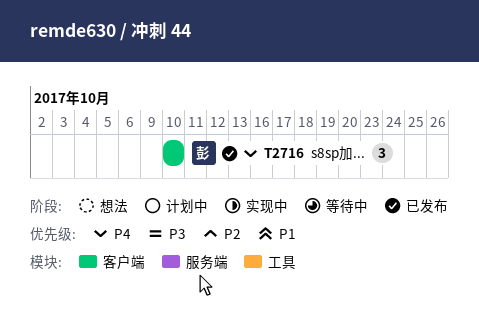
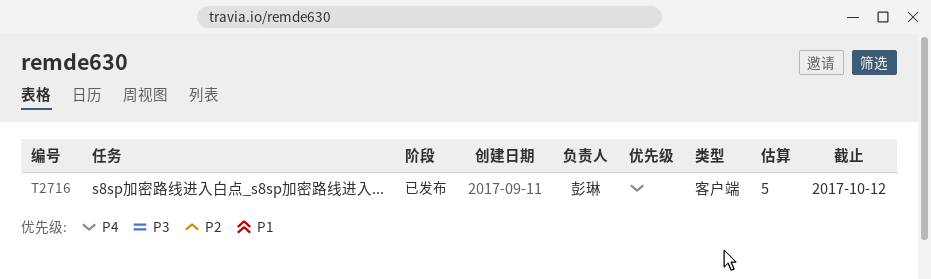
T2716, estimate: 3 -> 5
T2716, due: Oct 10 -> Oct 12

